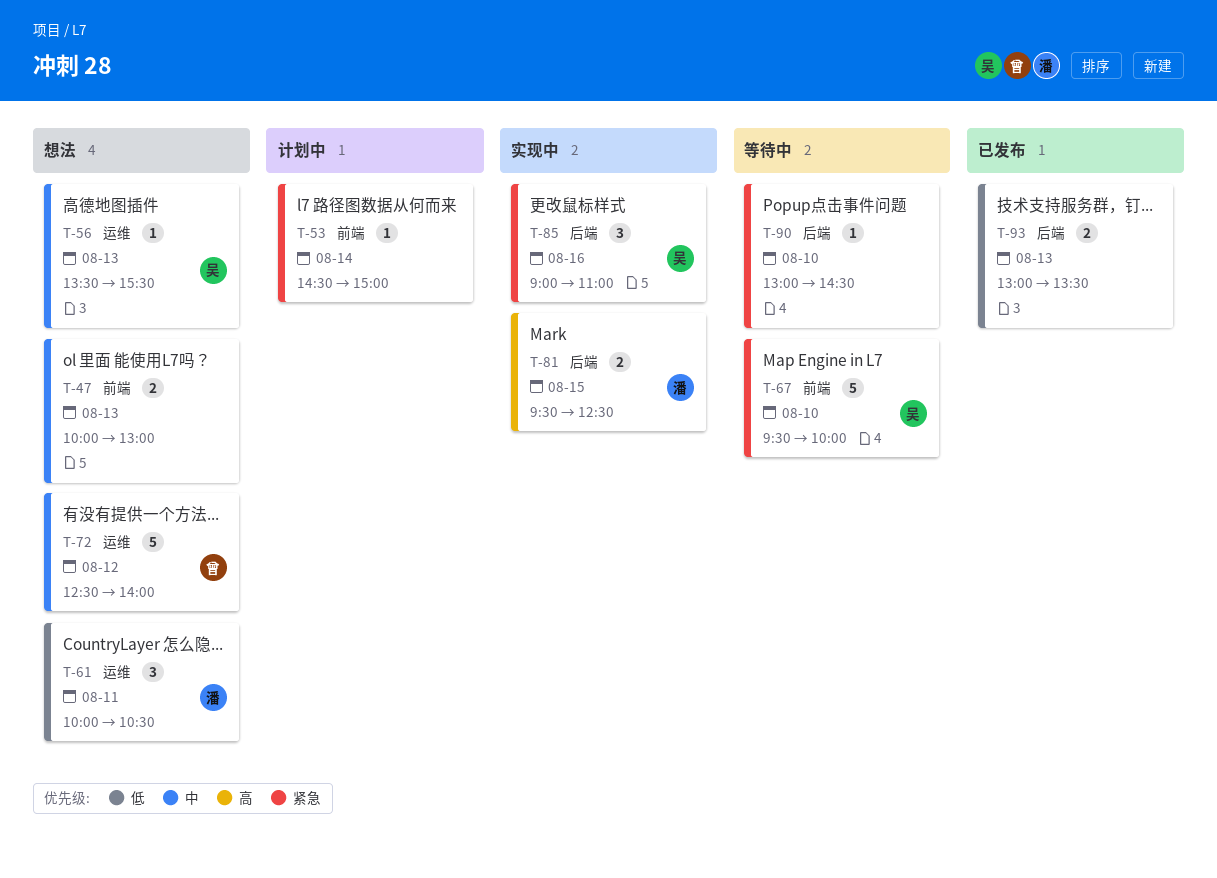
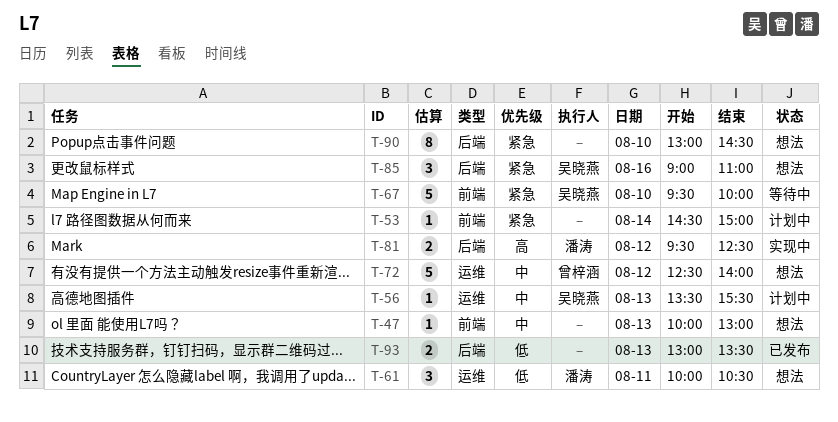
T-47, estimate: 2 -> 1
T-56, status: 想法 -> 计划中
T-81, day: Aug 15 -> Aug 12
T-85, status: 实现中 -> 想法
T-90, status: 等待中 -> 想法
T-90, estimate: 1 -> 8

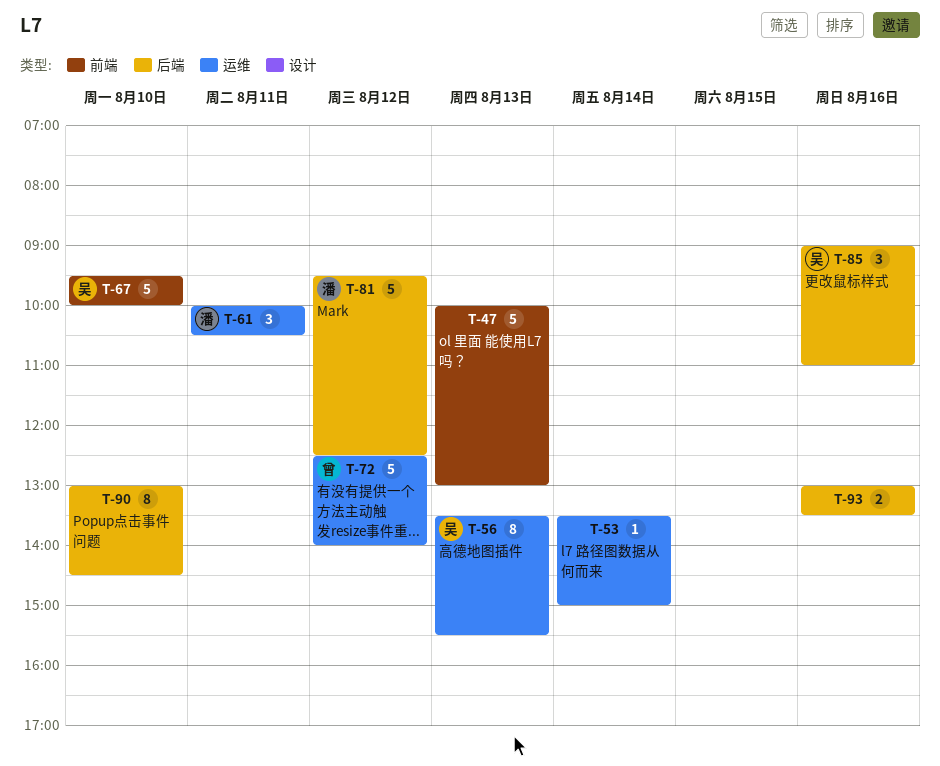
T-47, estimate: 1 -> 5
T-53, label: 前端 -> 运维
T-53, begins: 14:30 -> 13:30
T-56, estimate: 1 -> 8
T-81, estimate: 2 -> 5
T-93, day: Aug 13 -> Aug 16

